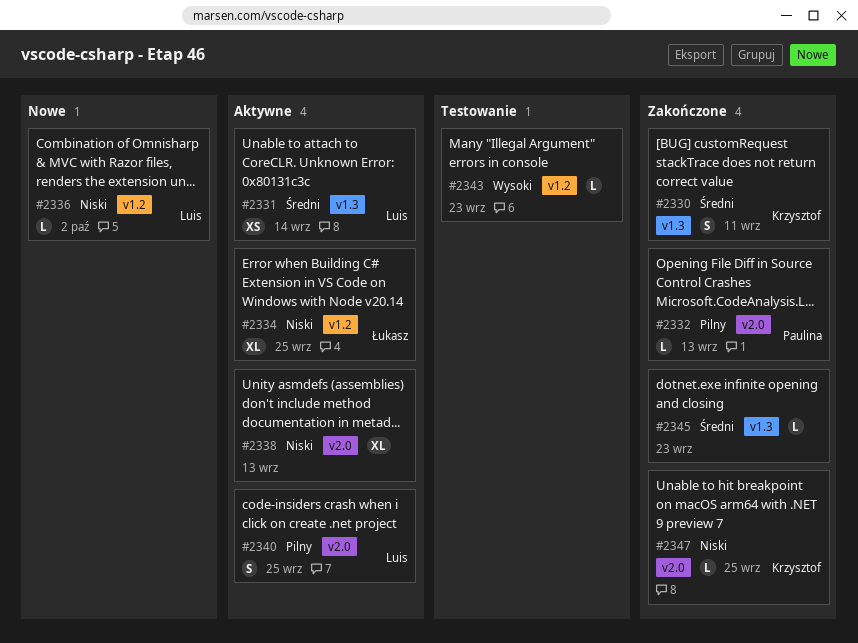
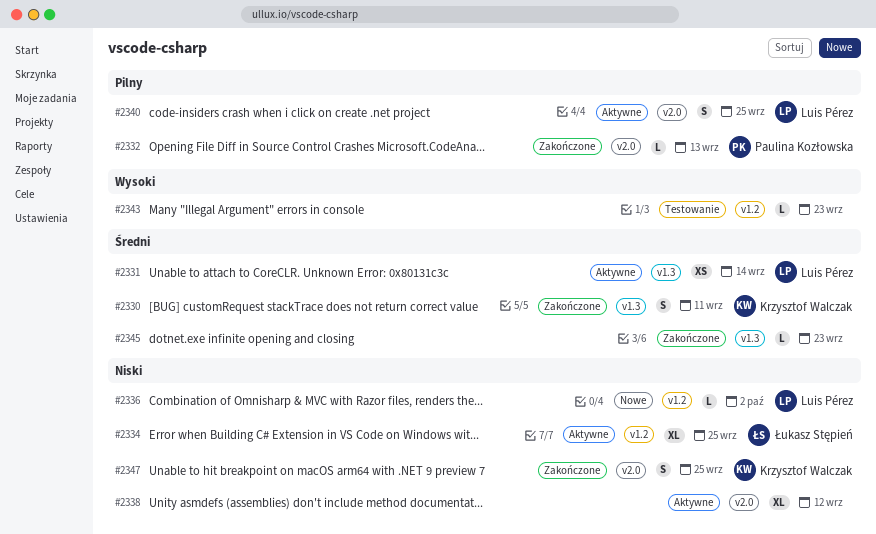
#2338, due: Sep 13 -> Sep 12
#2347, estimate: L -> S

